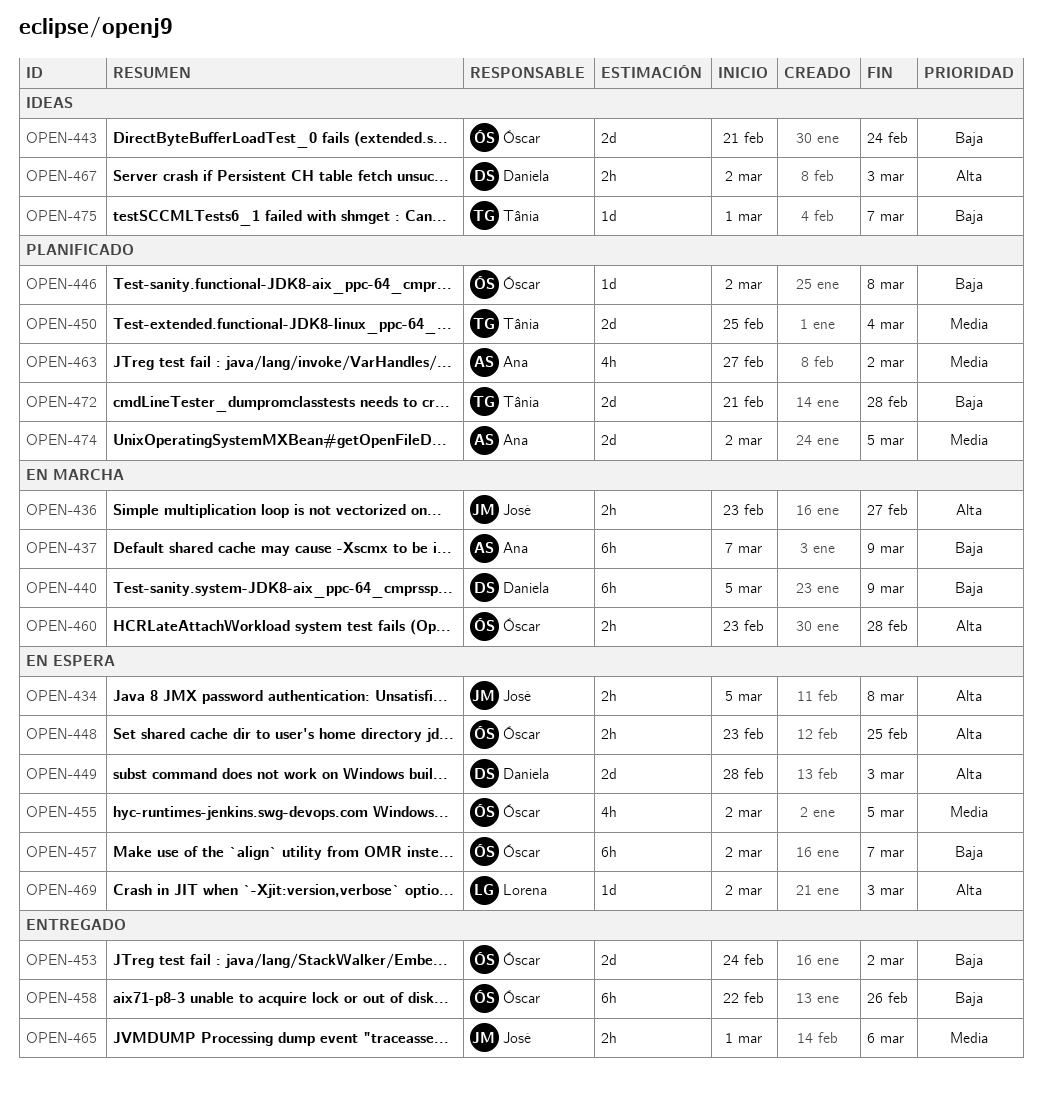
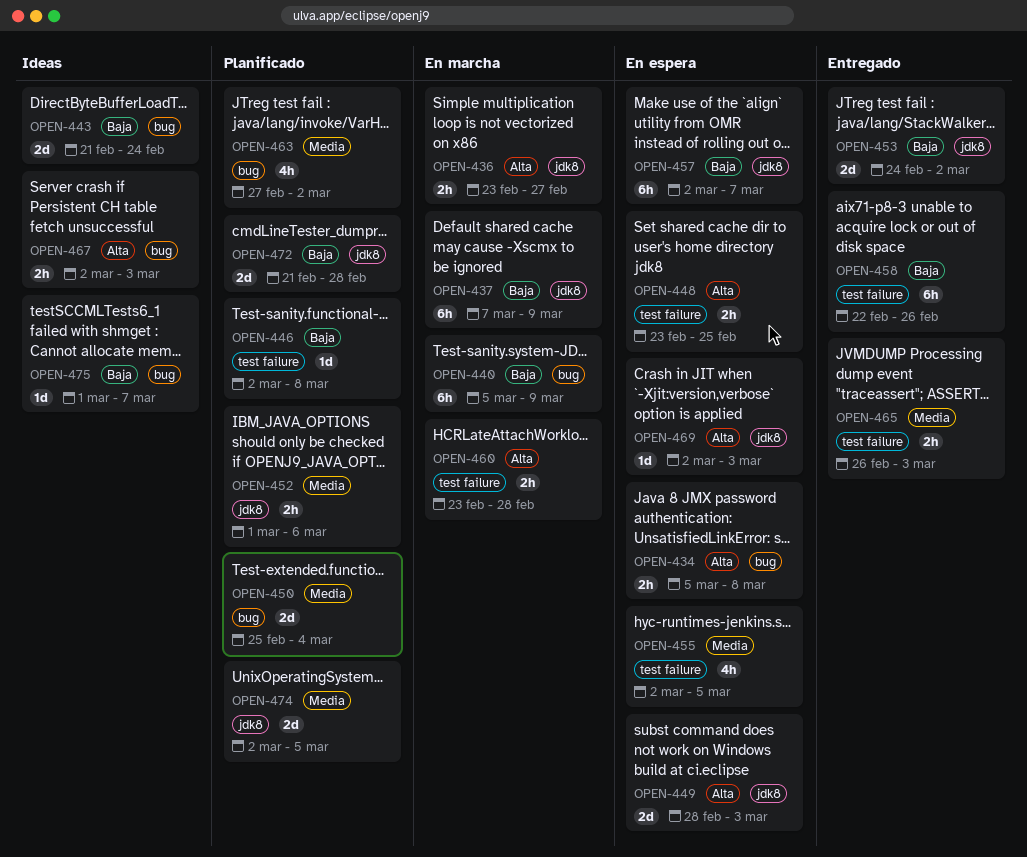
OPEN-452: none -> present
OPEN-465, start: Mar 1 -> Feb 26
OPEN-465, due: Mar 6 -> Mar 3

